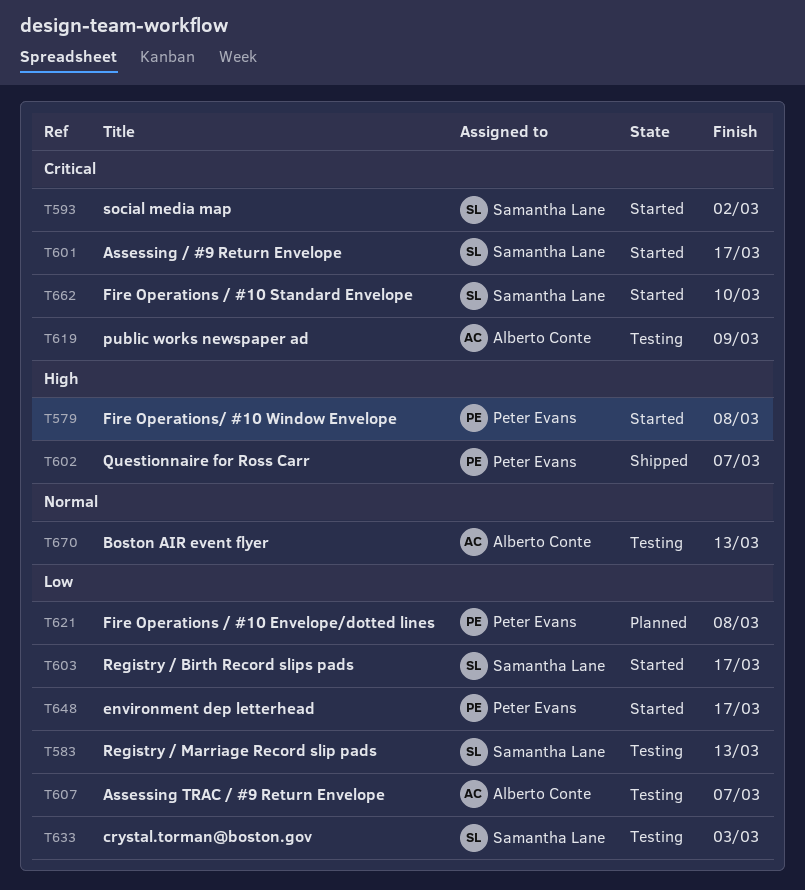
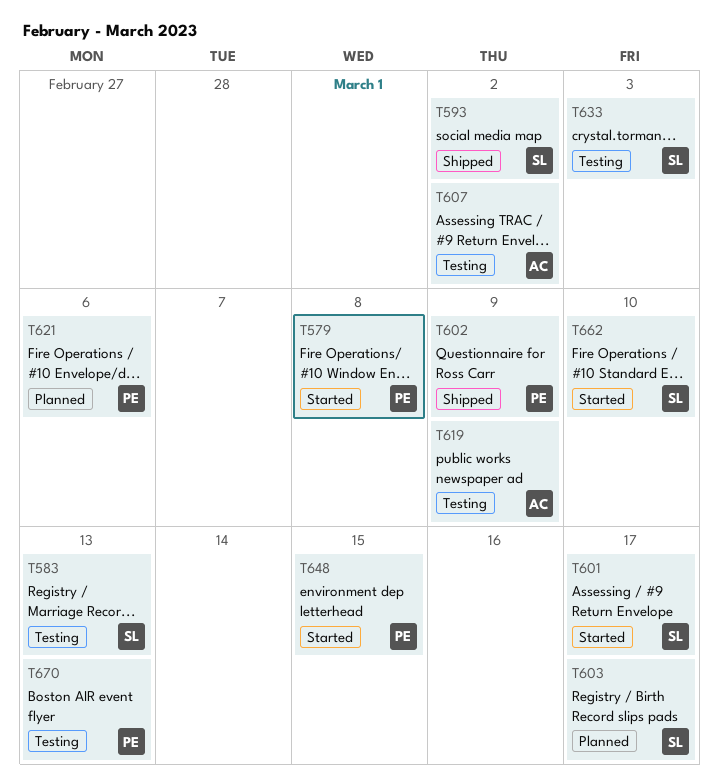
T593, status: Started -> Shipped
T602, due: Mar 7 -> Mar 9
T603, status: Started -> Planned
T607, due: Mar 7 -> Mar 2
T621, due: Mar 8 -> Mar 6
T648, due: Mar 17 -> Mar 15
T670, owner: Alberto Conte -> Peter Evans

